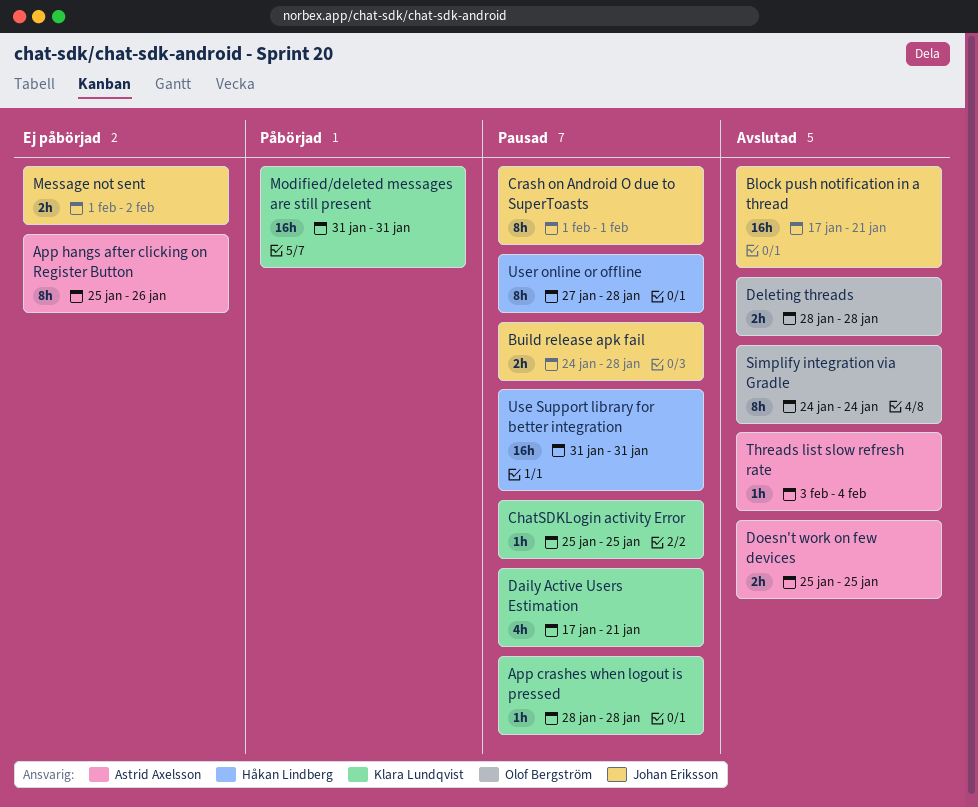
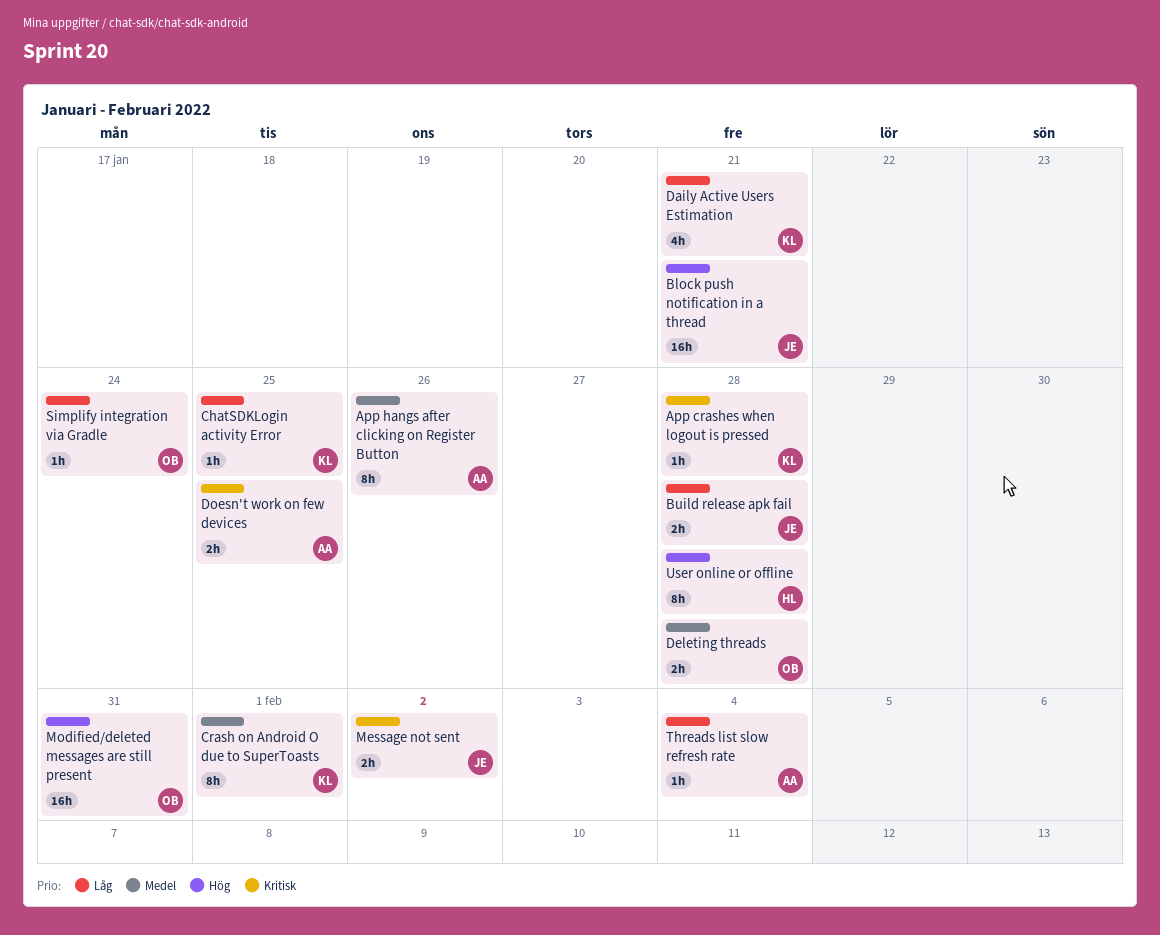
Crash on Android O due to SuperToasts, owner: Johan Eriksson -> Klara Lundqvist
Modified/deleted messages are still present, owner: Klara Lundqvist -> Olof Bergström
Simplify integration via Gradle, estimate: 8h -> 1h
Use Support library for better integration: present -> none

